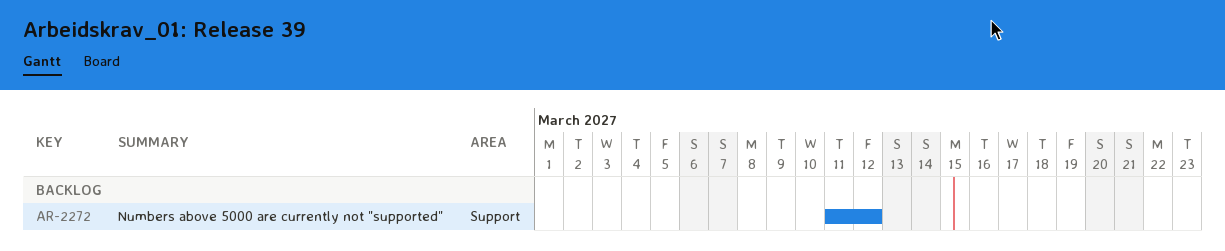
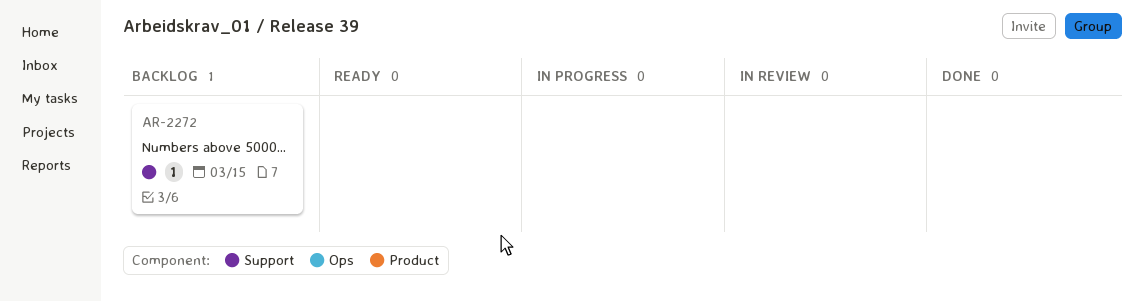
AR-2272, due: Mar 12 -> Mar 15

